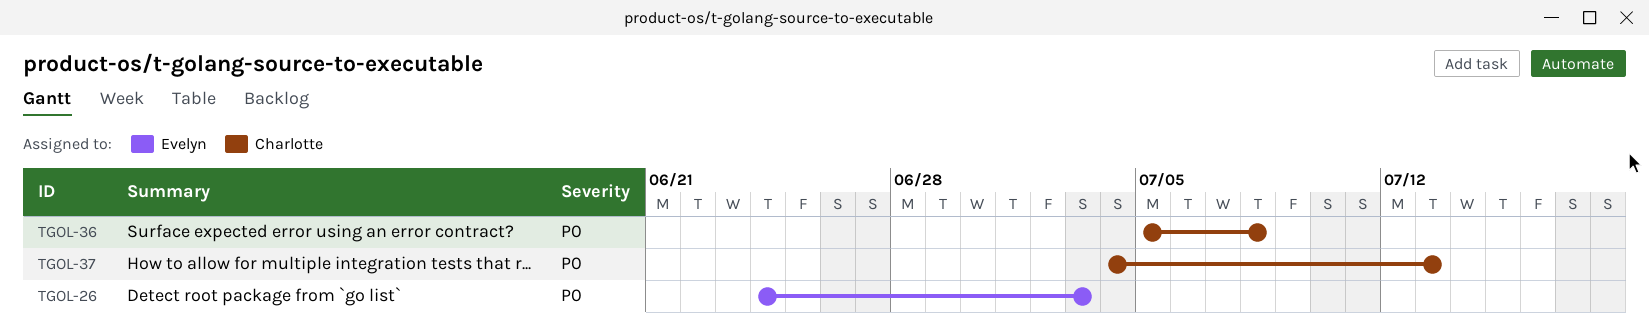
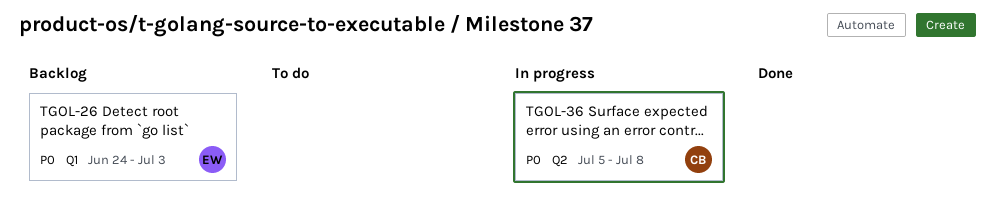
TGOL-37: present -> none

